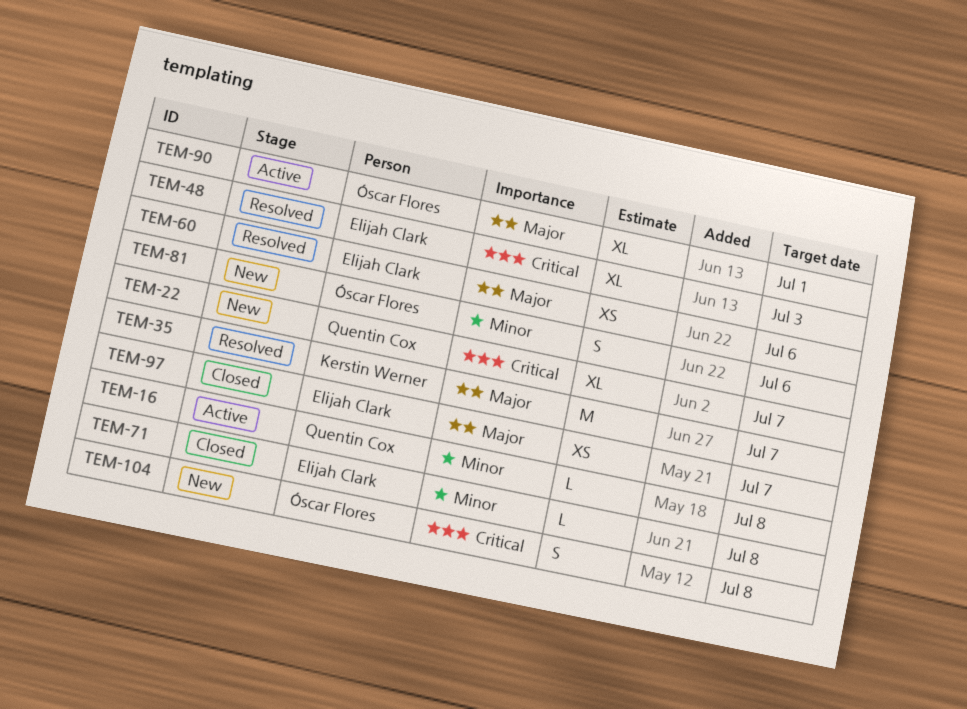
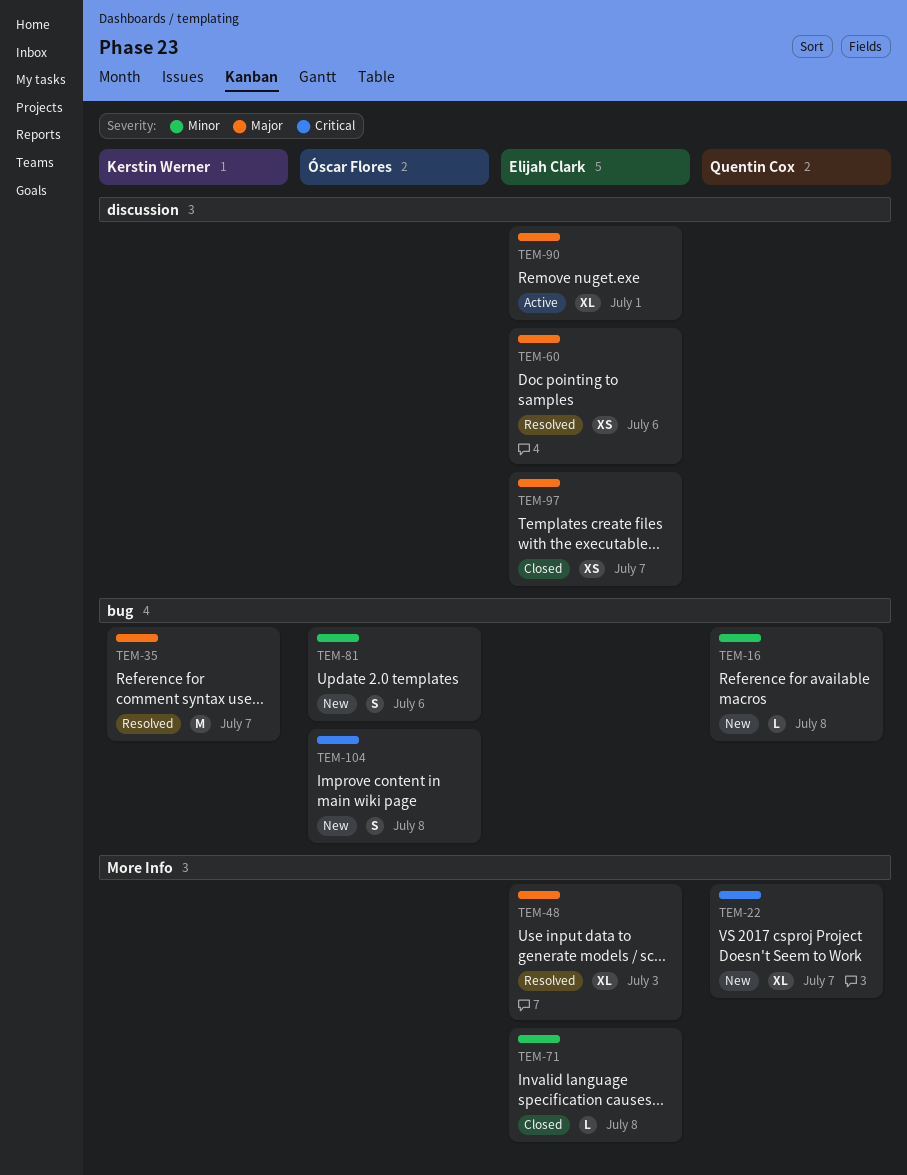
TEM-16, status: Active -> New
TEM-48, priority: Critical -> Major
TEM-90, owner: Óscar Flores -> Elijah Clark

